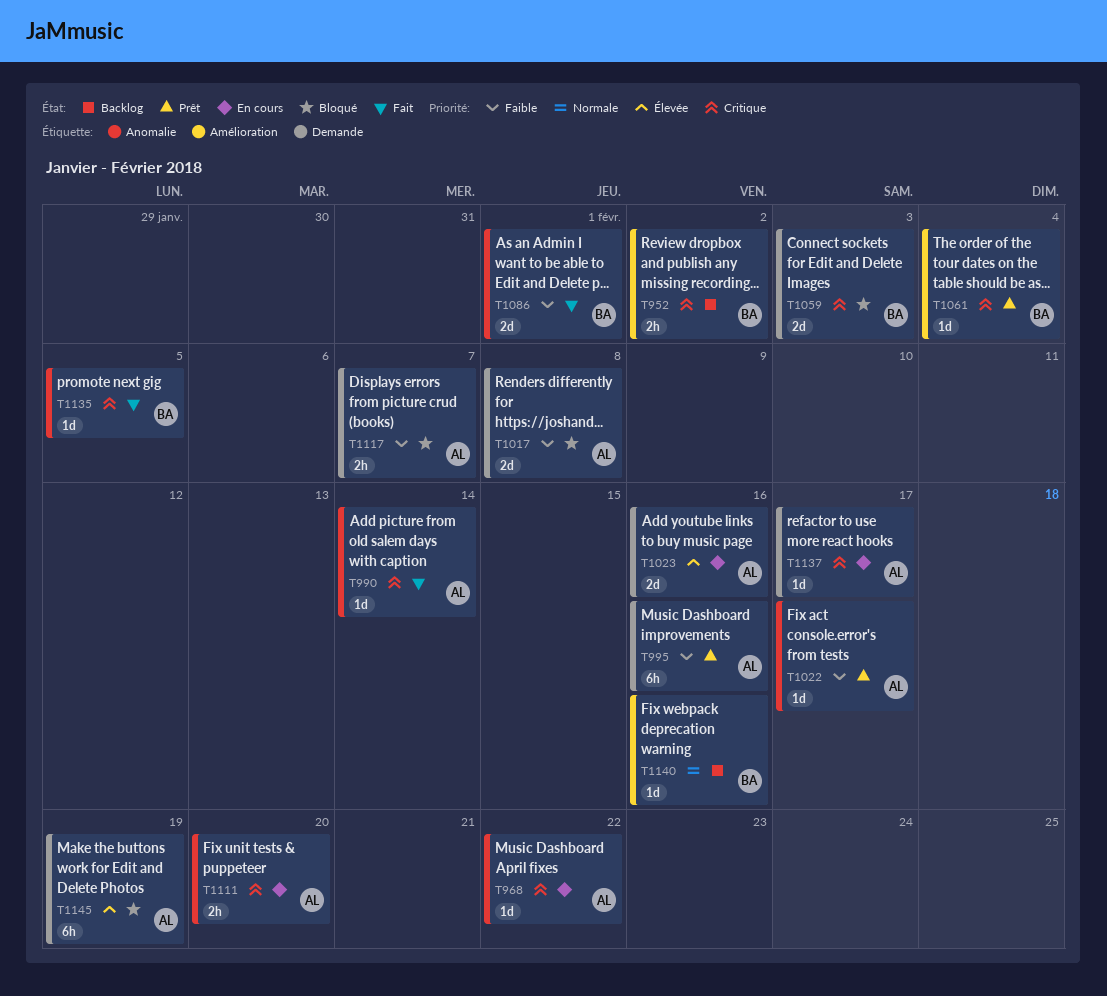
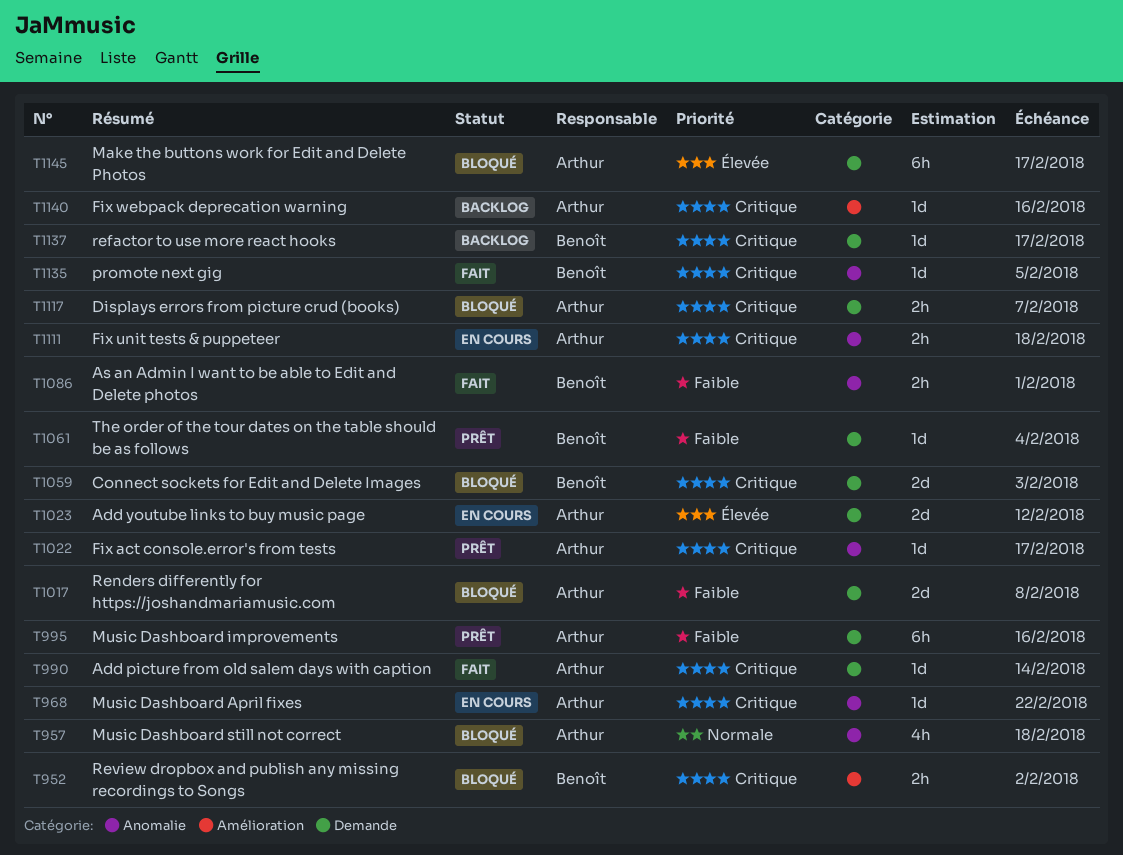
T952, status: Backlog -> Bloqué
T957: none -> present
T990, label: Anomalie -> Demande
T1022, priority: Faible -> Critique
T1023, due: Feb 16 -> Feb 12
T1061, priority: Critique -> Faible
T1061, label: Amélioration -> Demande
T1086, estimate: 2d -> 2h
T1111, due: Feb 20 -> Feb 18
T1117, priority: Faible -> Critique
T1137, status: En cours -> Backlog
T1137, owner: Arthur -> Benoît
T1140, owner: Benoît -> Arthur
T1140, priority: Normale -> Critique
T1145, due: Feb 19 -> Feb 17

